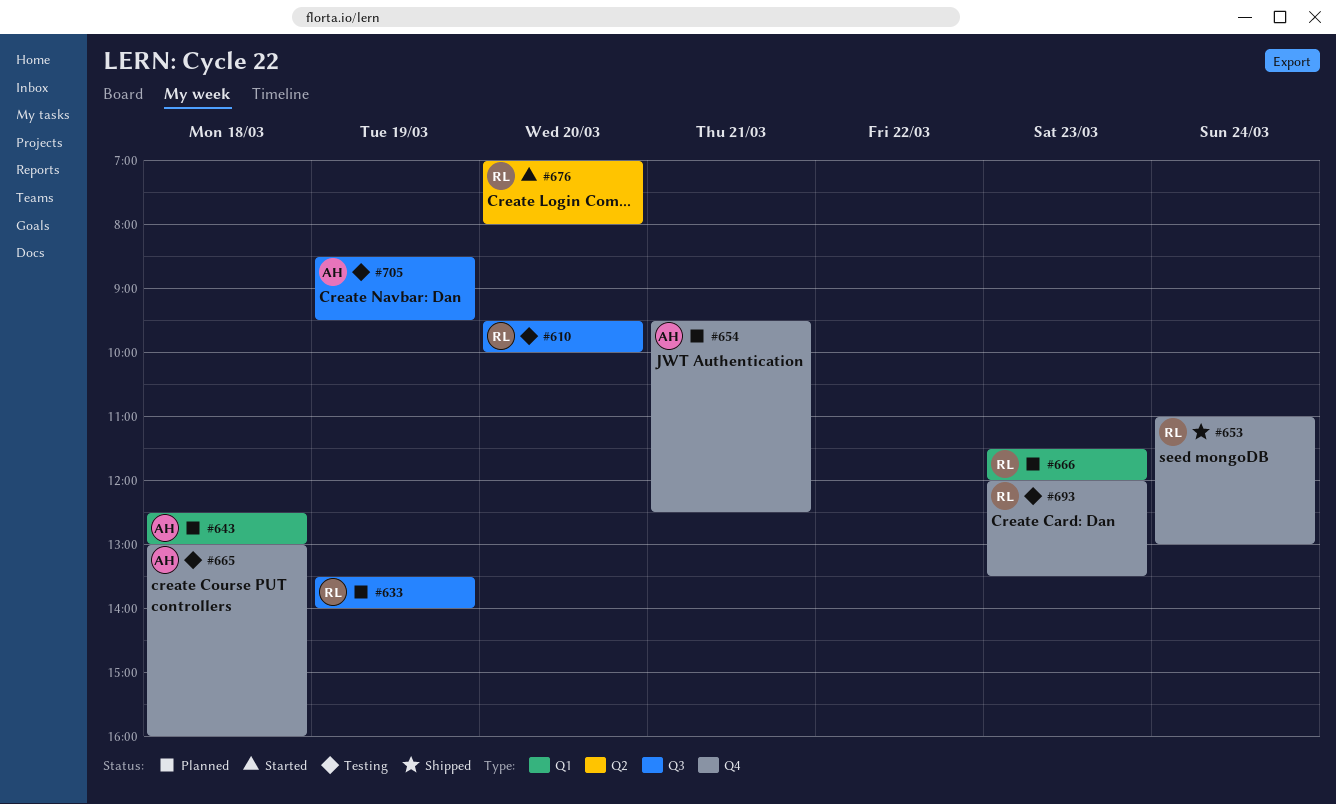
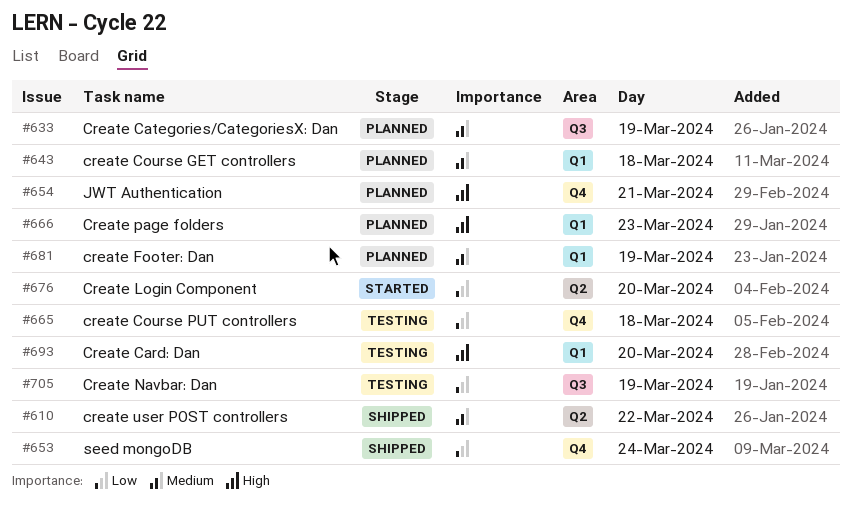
#610, status: Testing -> Shipped
#610, label: Q3 -> Q2
#610, day: Mar 20 -> Mar 22
#681: none -> present
#693, label: Q4 -> Q1
#693, day: Mar 23 -> Mar 20

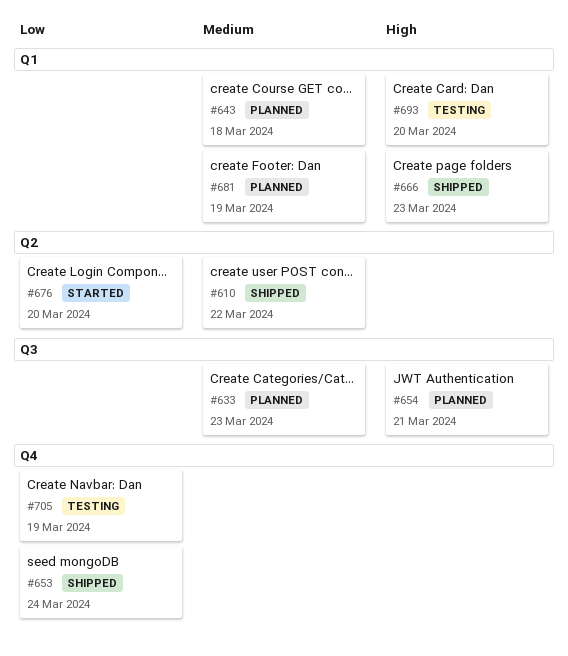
#633, day: Mar 19 -> Mar 23
#654, label: Q4 -> Q3
#665: present -> none
#666, status: Planned -> Shipped
#705, label: Q3 -> Q4

